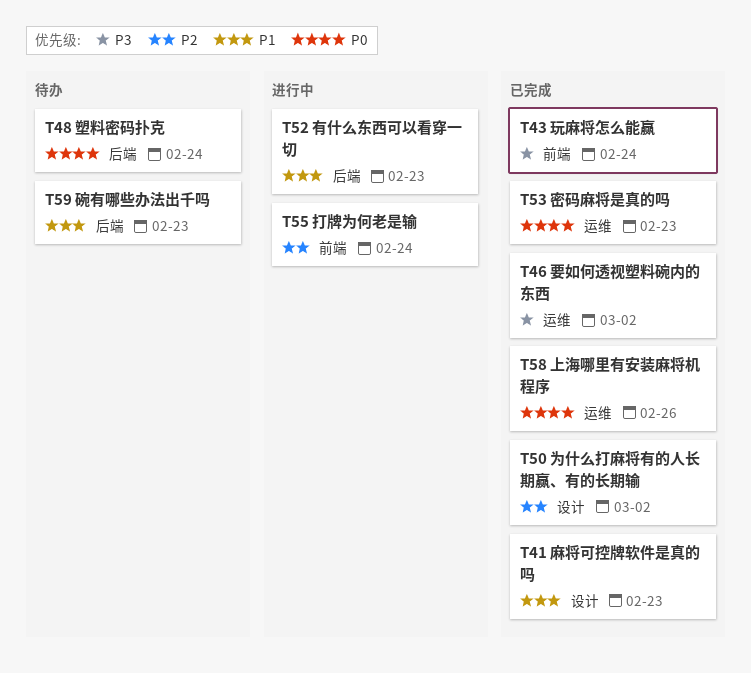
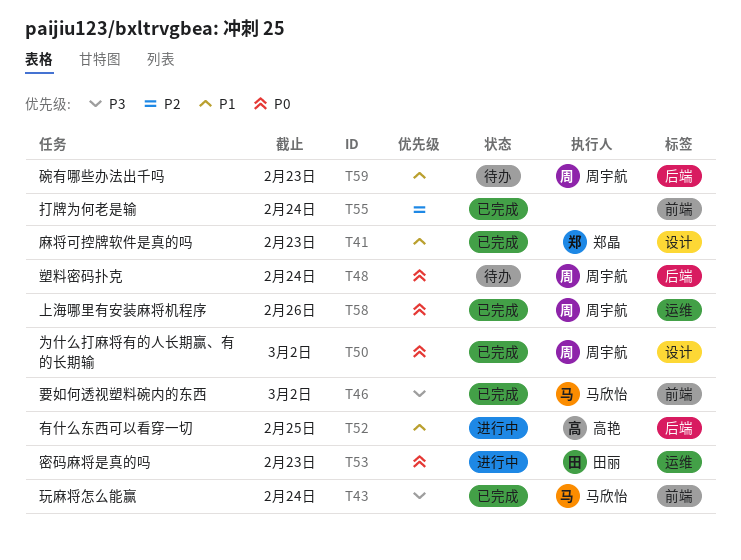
T46, label: 运维 -> 前端
T50, priority: P2 -> P0
T52, due: Feb 23 -> Feb 25
T53, status: 已完成 -> 进行中
T55, status: 进行中 -> 已完成

